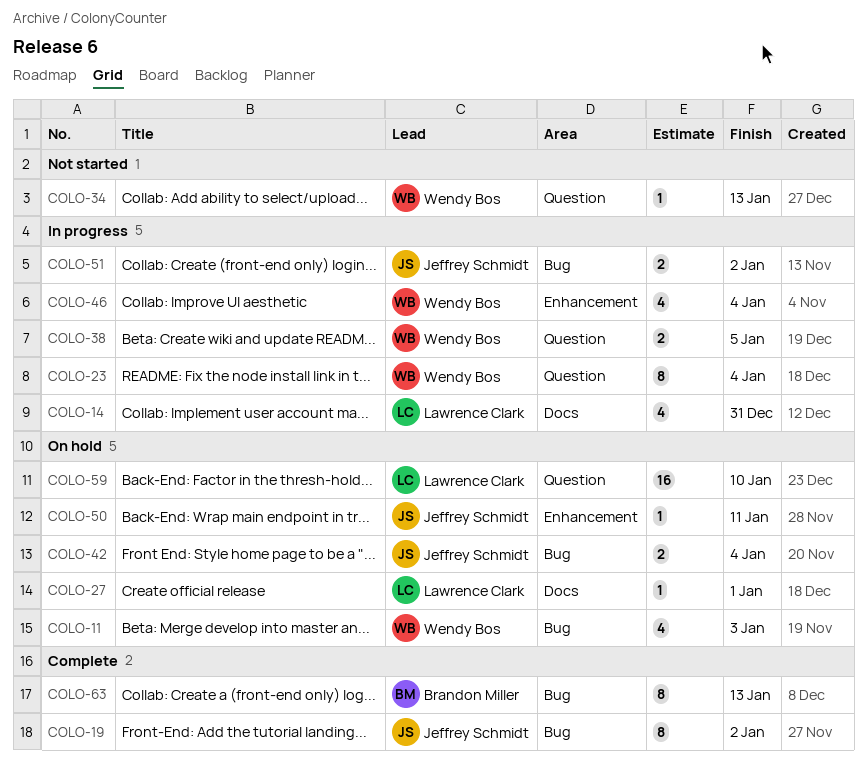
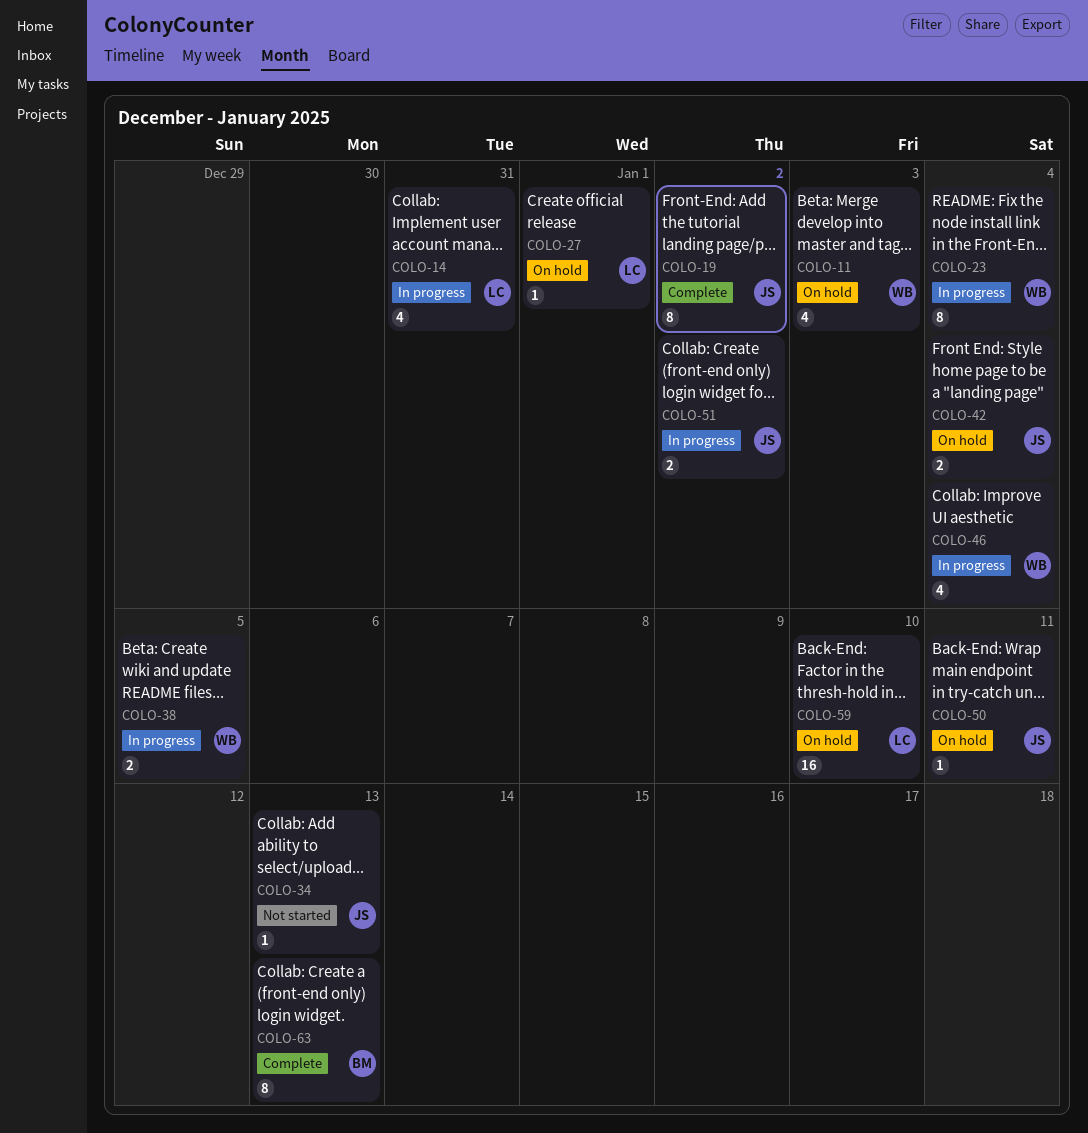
COLO-34, owner: Wendy Bos -> Jeffrey Schmidt

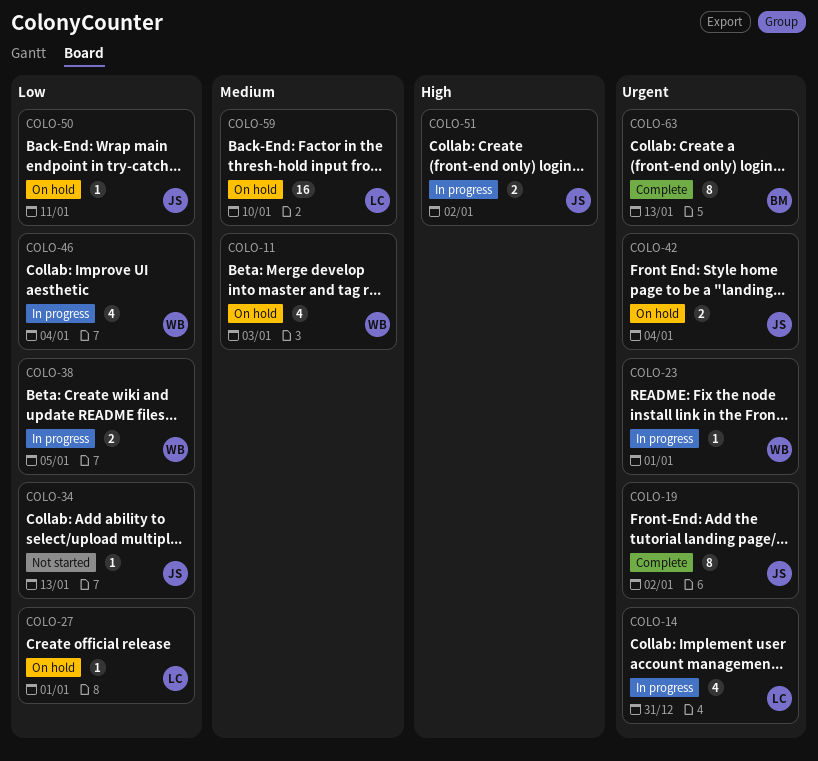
COLO-23, estimate: 8 -> 1
COLO-23, due: Jan 4 -> Jan 1

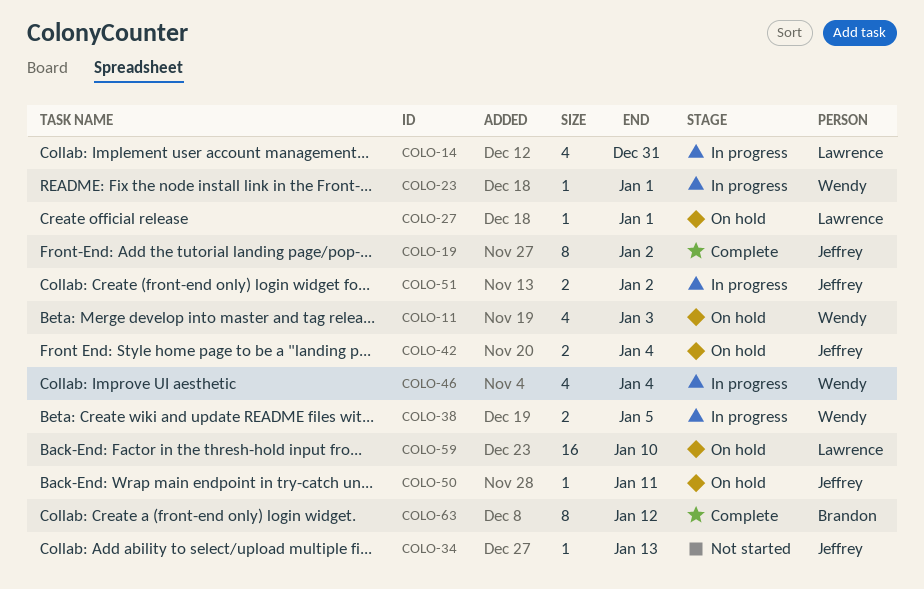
COLO-63, due: Jan 13 -> Jan 12

